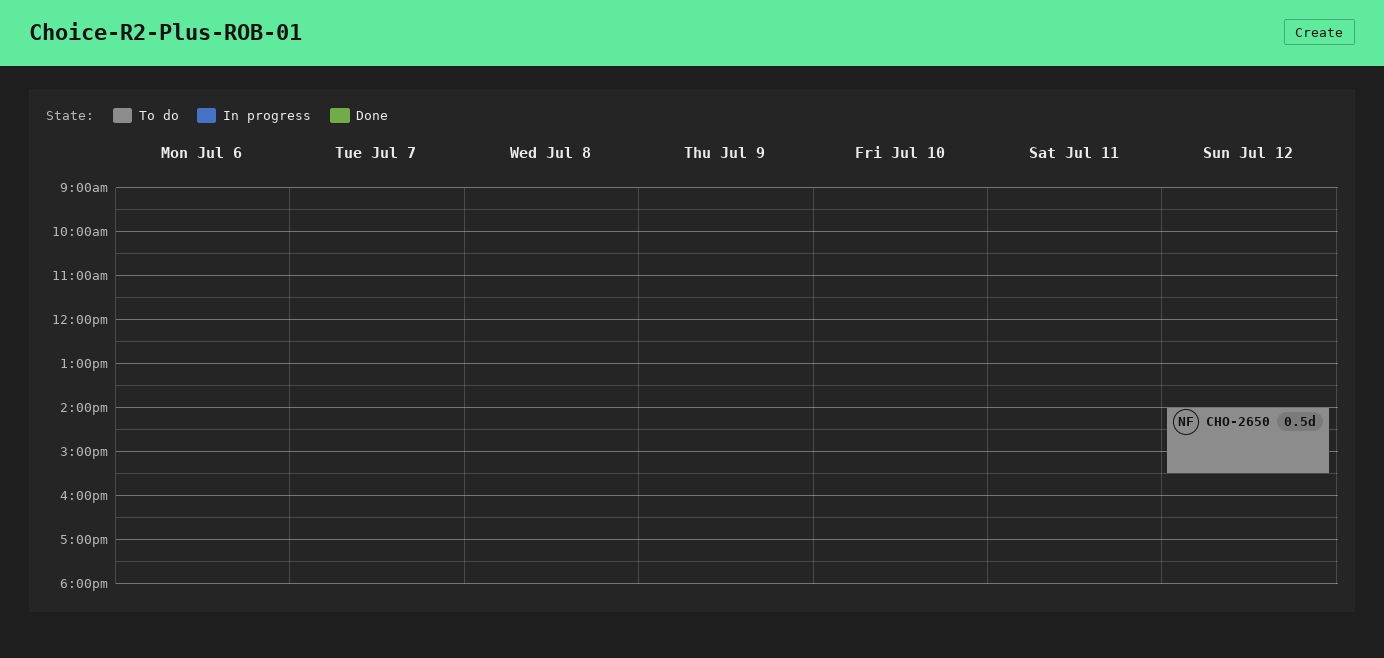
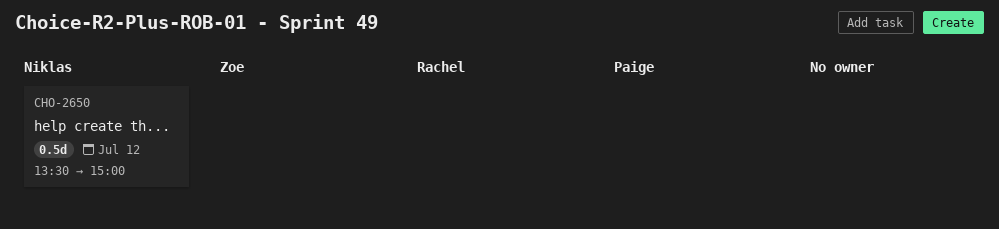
CHO-2650, begins: 14:00 -> 13:30
CHO-2650, ends: 15:30 -> 15:00

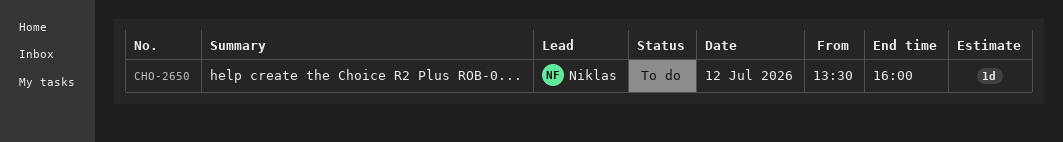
CHO-2650, estimate: 0.5d -> 1d
CHO-2650, ends: 15:00 -> 16:00

